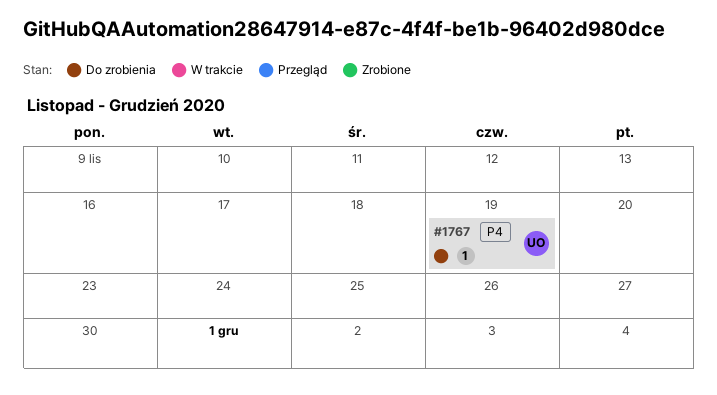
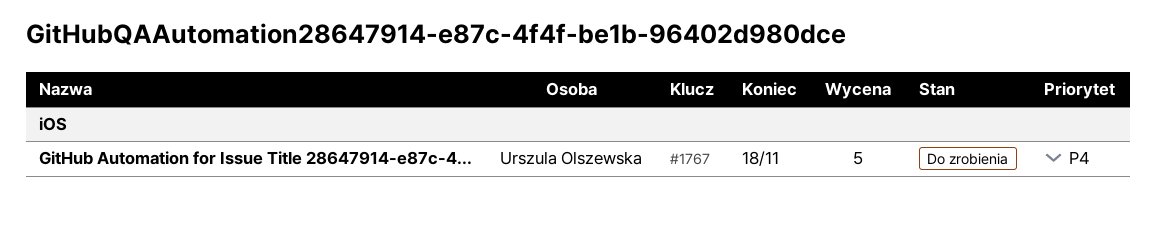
#1767, estimate: 1 -> 5
#1767, due: Nov 19 -> Nov 18

